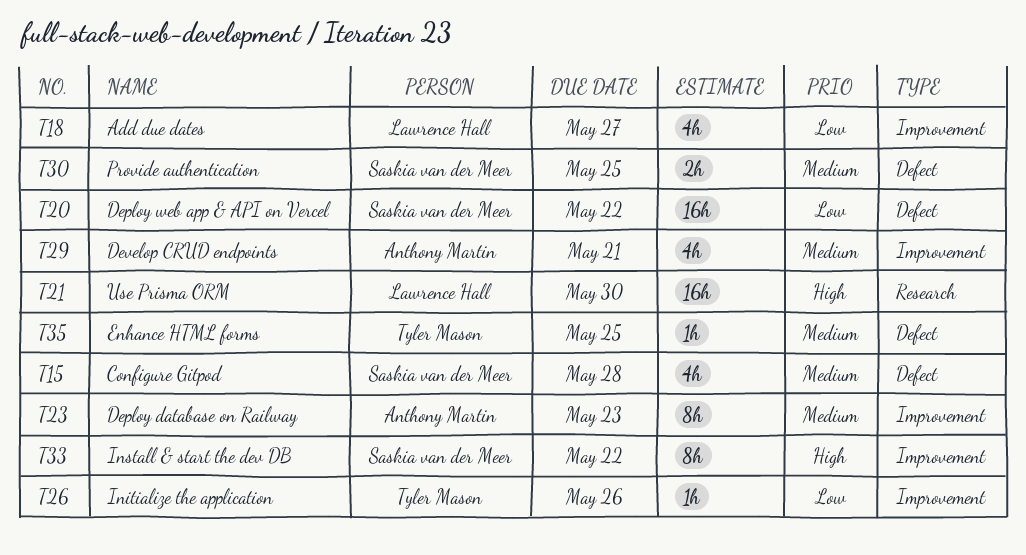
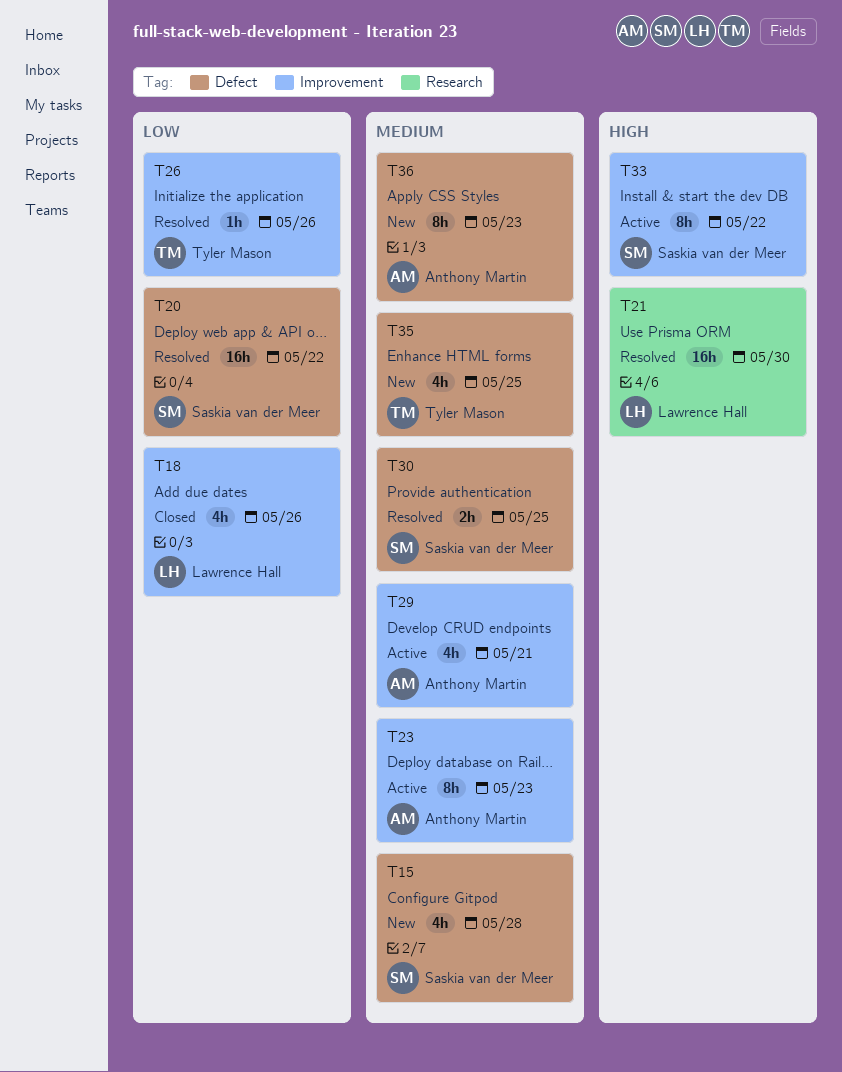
T18, due: May 27 -> May 26
T35, estimate: 1h -> 4h
T36: none -> present

